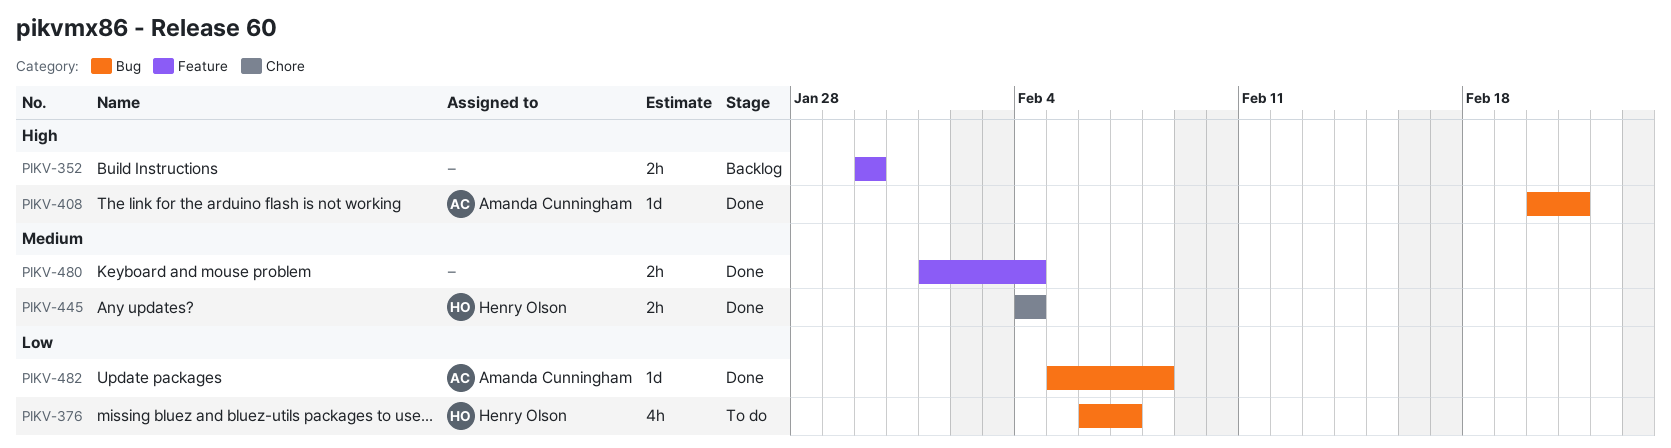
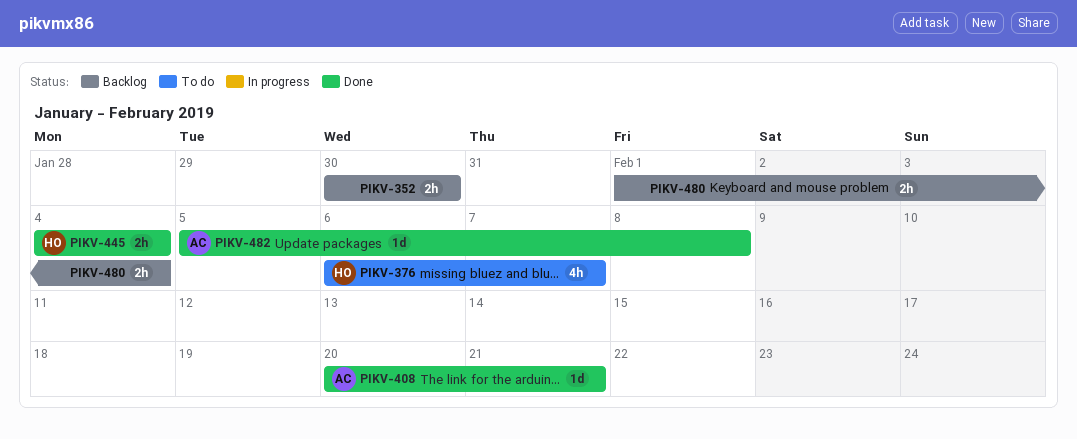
PIKV-480, status: Done -> Backlog

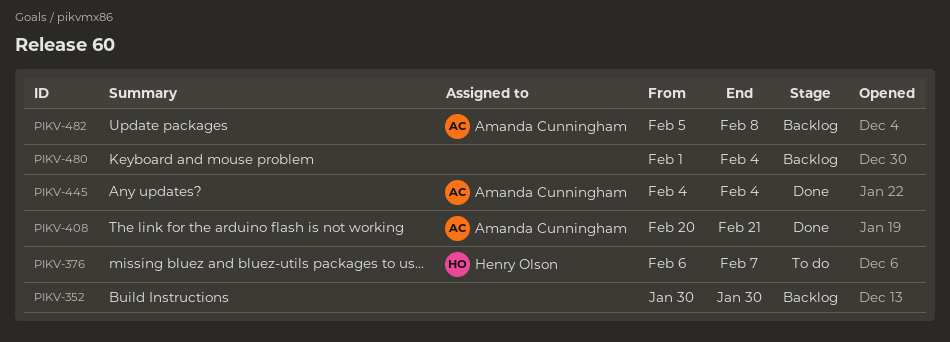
PIKV-445, owner: Henry Olson -> Amanda Cunningham
PIKV-482, status: Done -> Backlog

